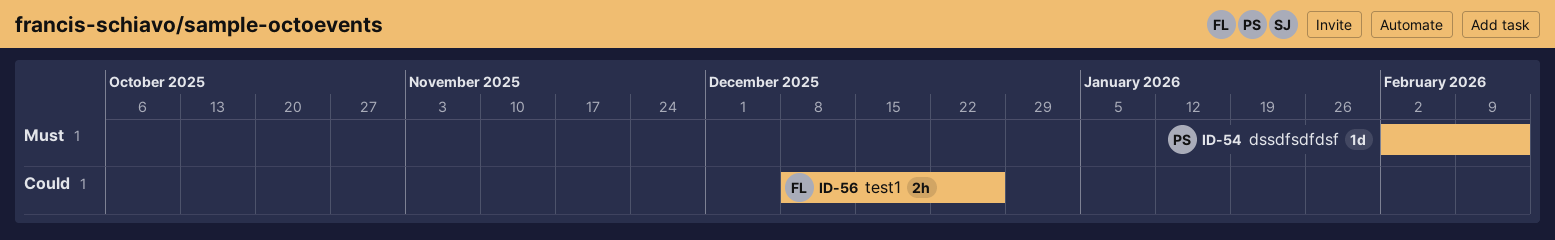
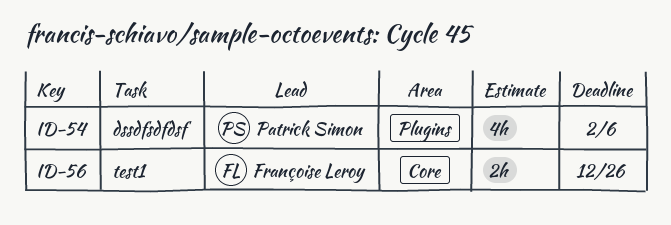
ID-54, estimate: 1d -> 4h
ID-54, due: Feb 13 -> Feb 6

